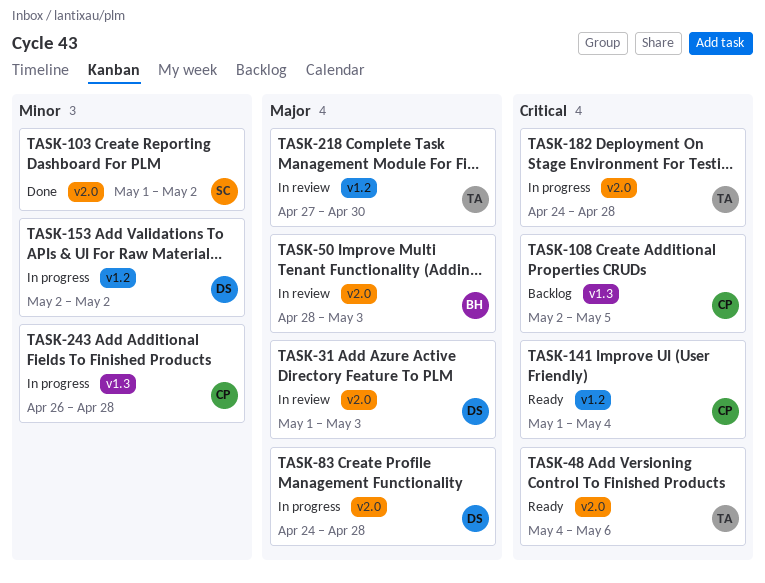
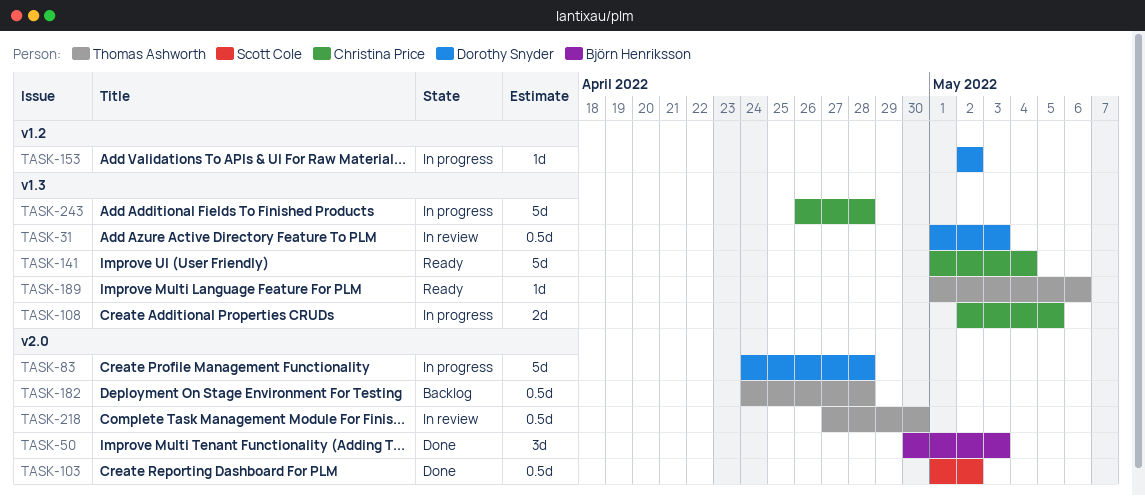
TASK-31, label: v2.0 -> v1.3
TASK-48: present -> none
TASK-50, status: In review -> Done
TASK-50, start: Apr 28 -> Apr 30
TASK-108, status: Backlog -> In progress
TASK-141, label: v1.2 -> v1.3
TASK-182, status: In progress -> Backlog
TASK-189: none -> present
TASK-218, label: v1.2 -> v2.0

